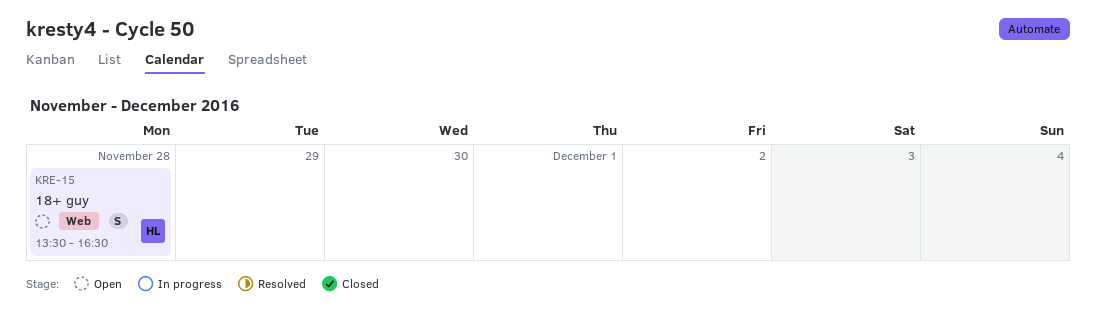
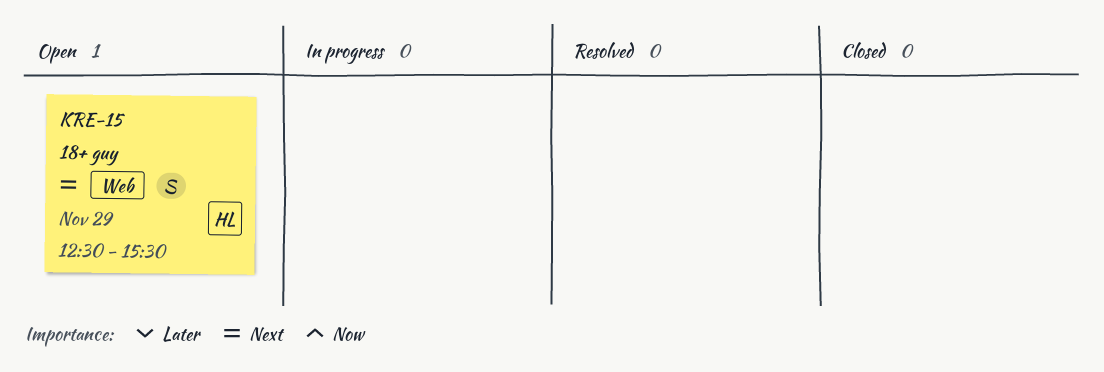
KRE-15, day: Nov 28 -> Nov 29
KRE-15, begins: 13:30 -> 12:30
KRE-15, ends: 16:30 -> 15:30

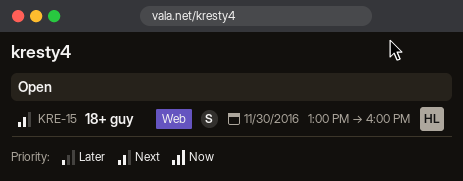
KRE-15, day: Nov 29 -> Nov 30
KRE-15, begins: 12:30 -> 13:00
KRE-15, ends: 15:30 -> 16:00

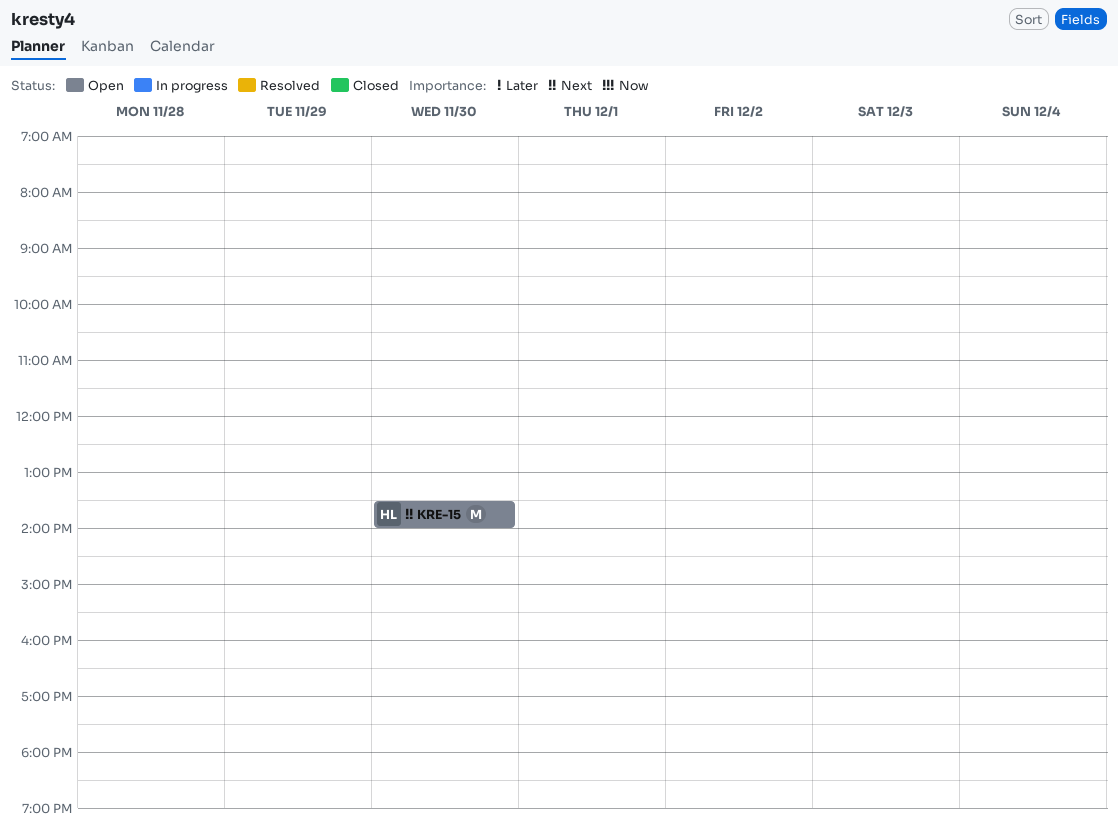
KRE-15, estimate: S -> M
KRE-15, begins: 13:00 -> 13:30
KRE-15, ends: 16:00 -> 14:00

